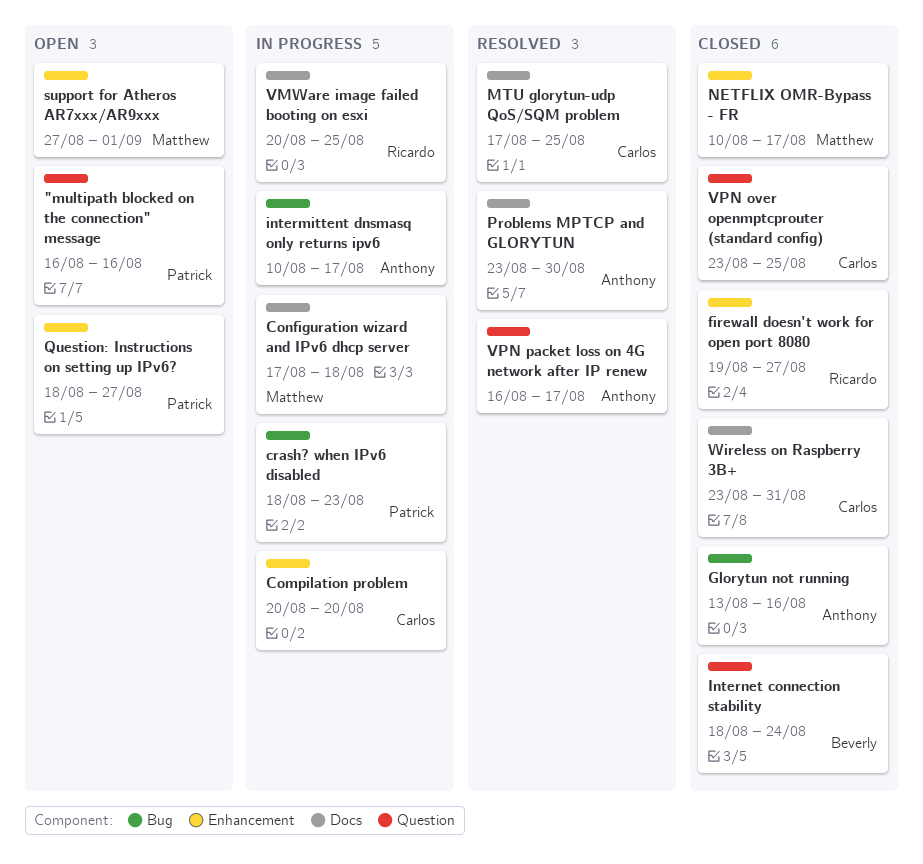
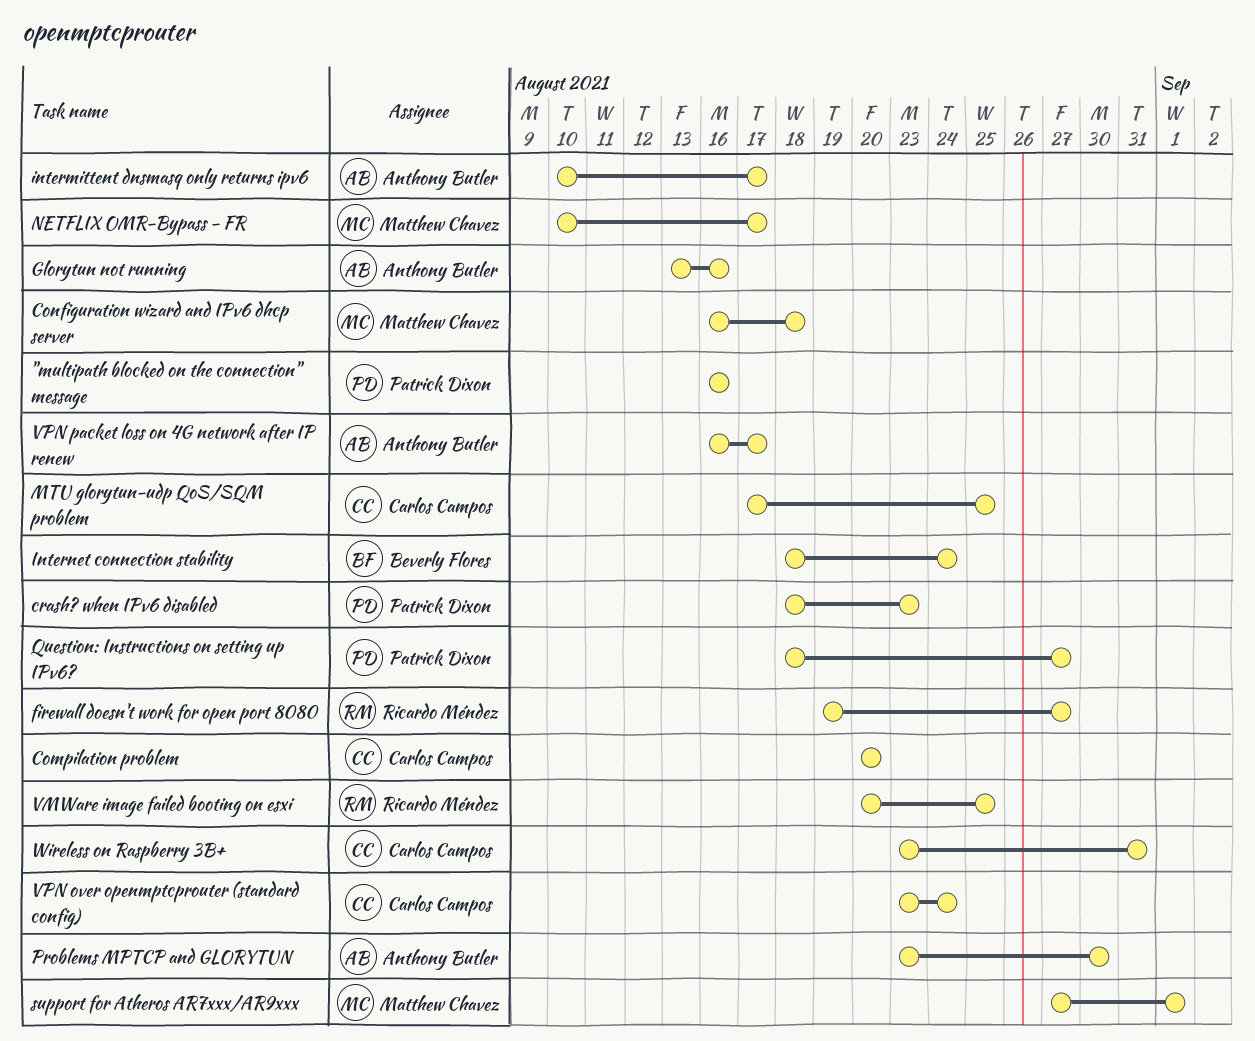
Configuration wizard and IPv6 dhcp server, start: Aug 17 -> Aug 16
VPN over openmptcprouter (standard config), due: Aug 25 -> Aug 24

